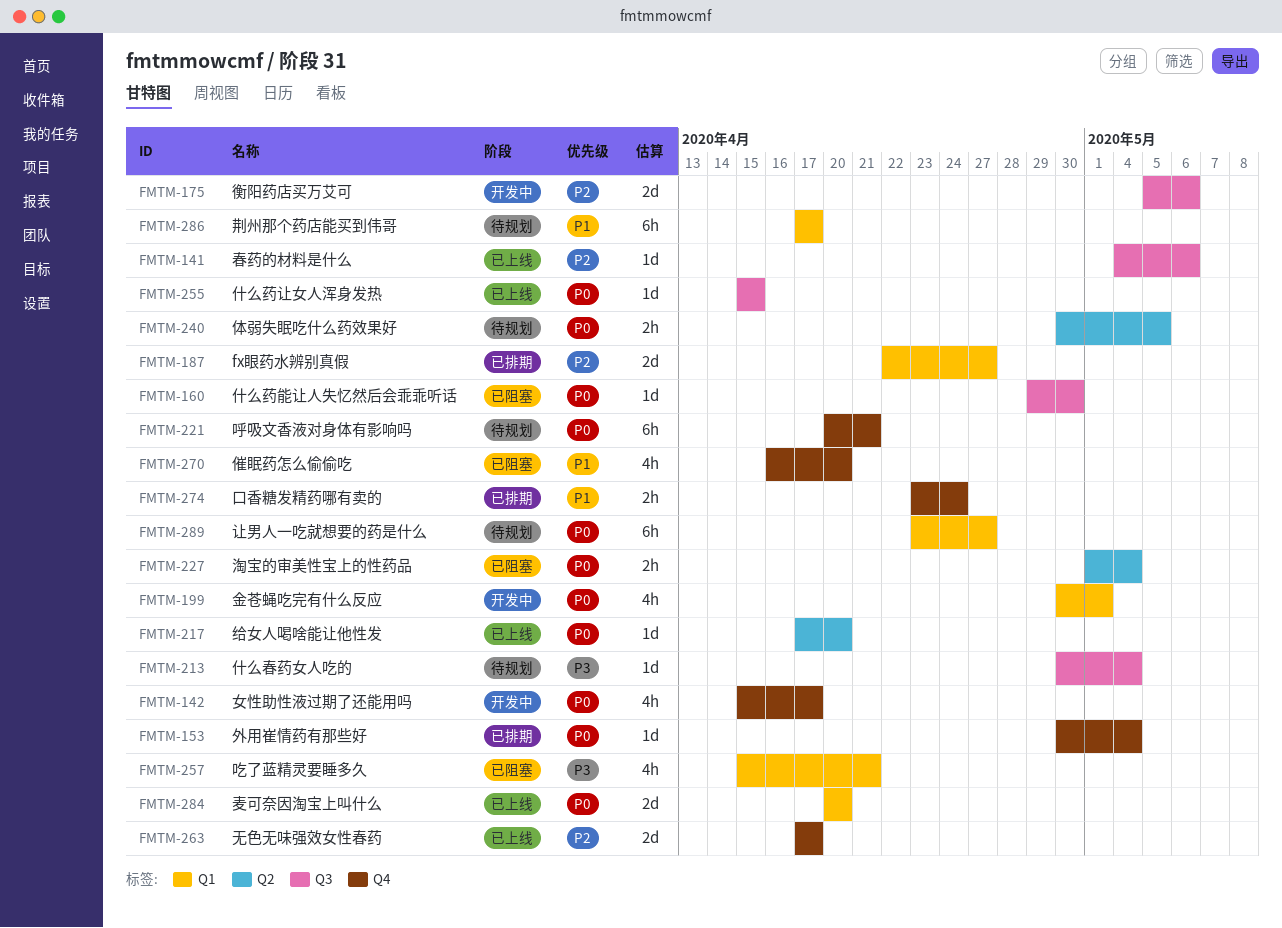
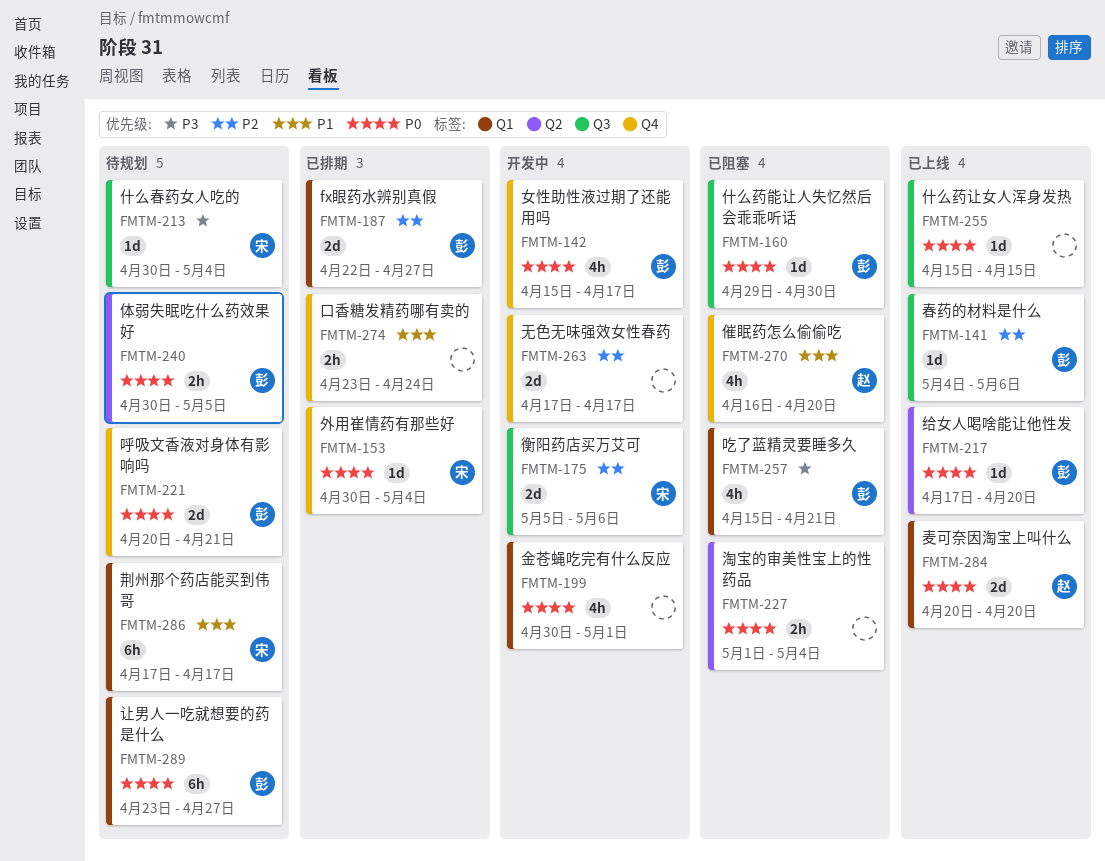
FMTM-221, estimate: 6h -> 2d
FMTM-263, status: 已上线 -> 开发中

